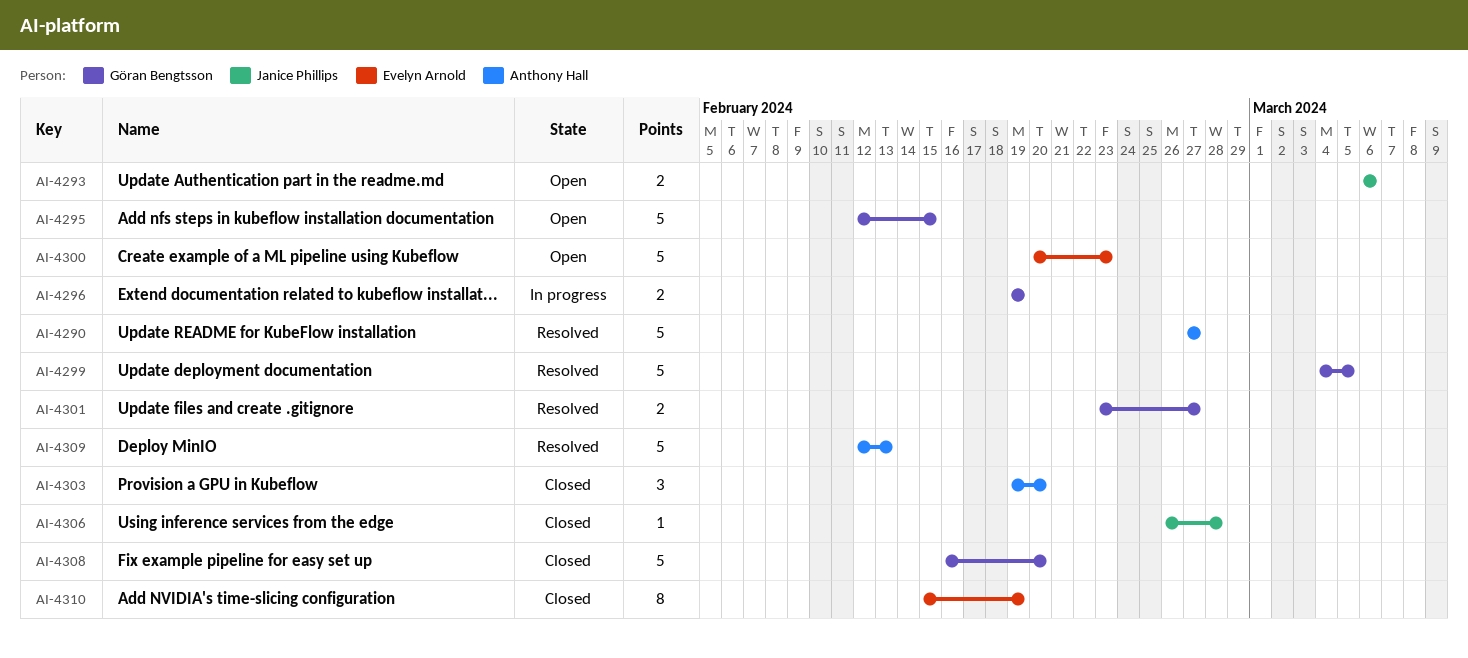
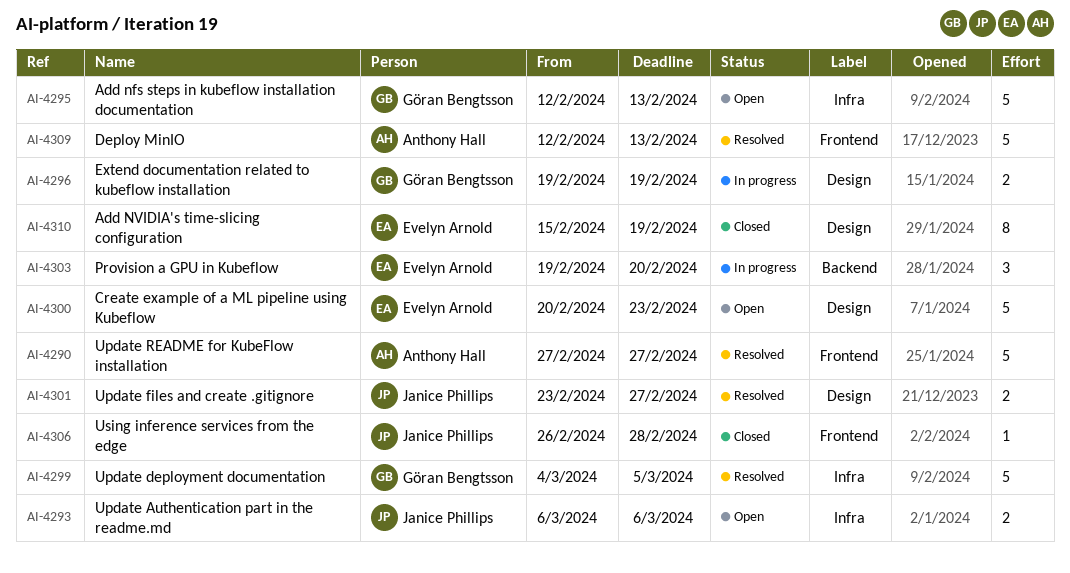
AI-4295, due: Feb 15 -> Feb 13
AI-4301, owner: Göran Bengtsson -> Janice Phillips
AI-4303, status: Closed -> In progress
AI-4303, owner: Anthony Hall -> Evelyn Arnold
AI-4308: present -> none

